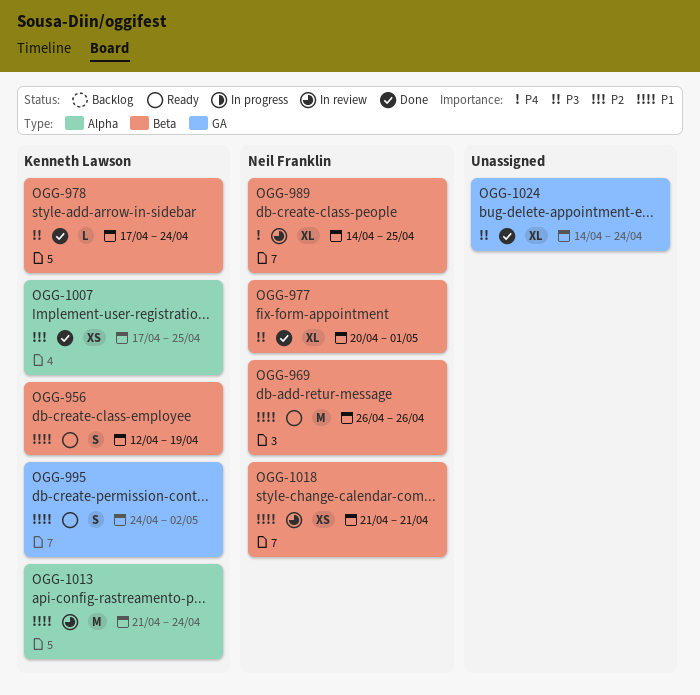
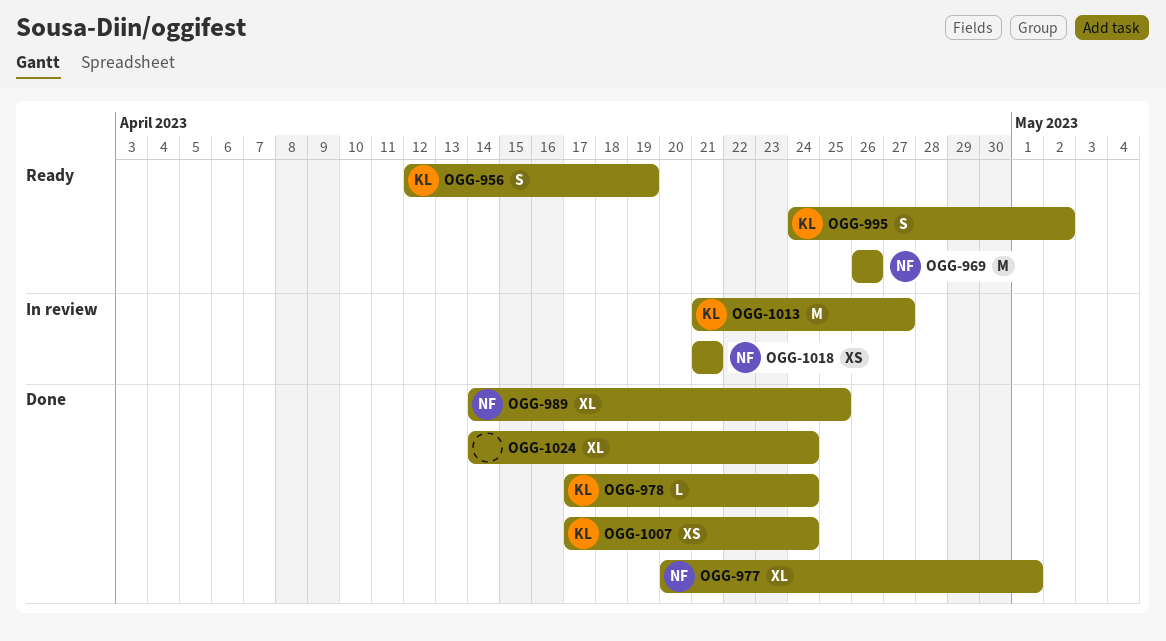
OGG-989, status: In review -> Done
OGG-1007, due: Apr 25 -> Apr 24
OGG-1013, due: Apr 24 -> Apr 27

